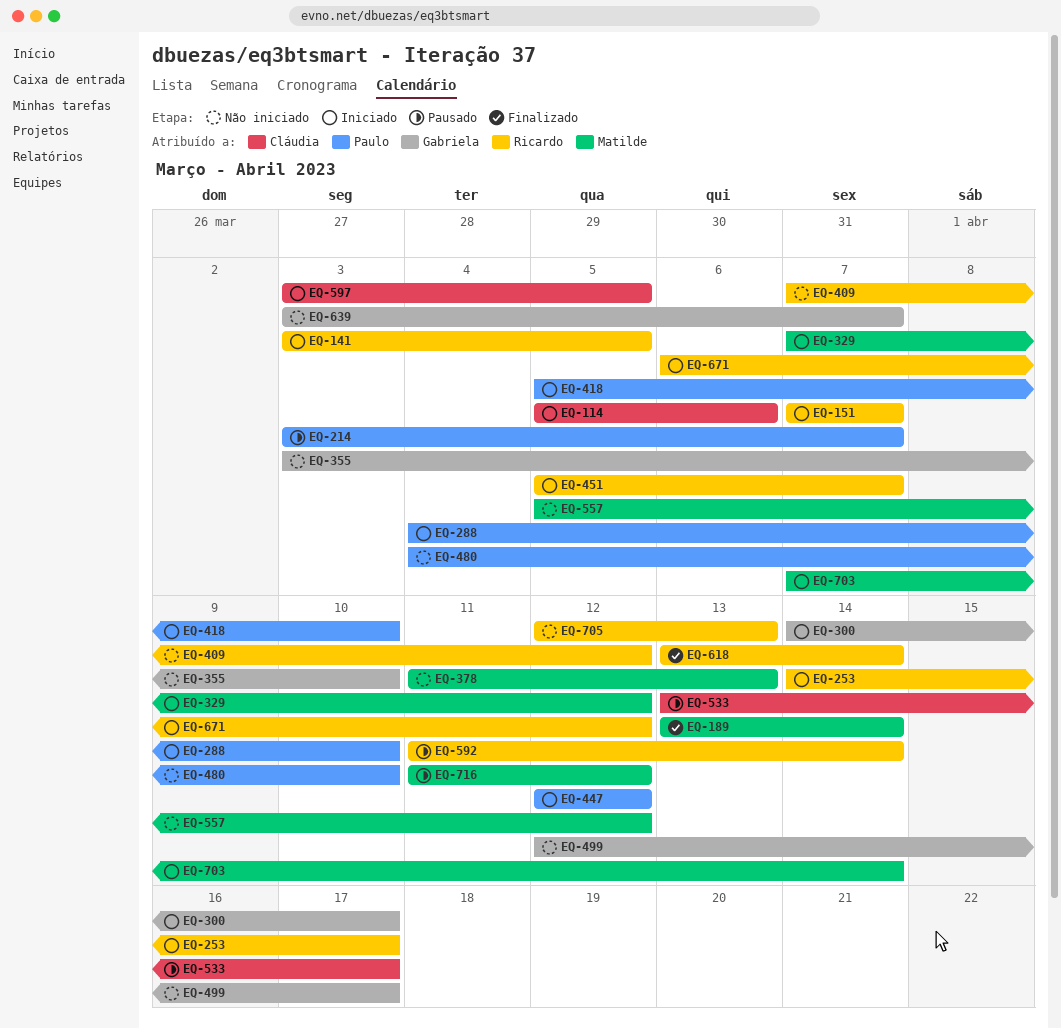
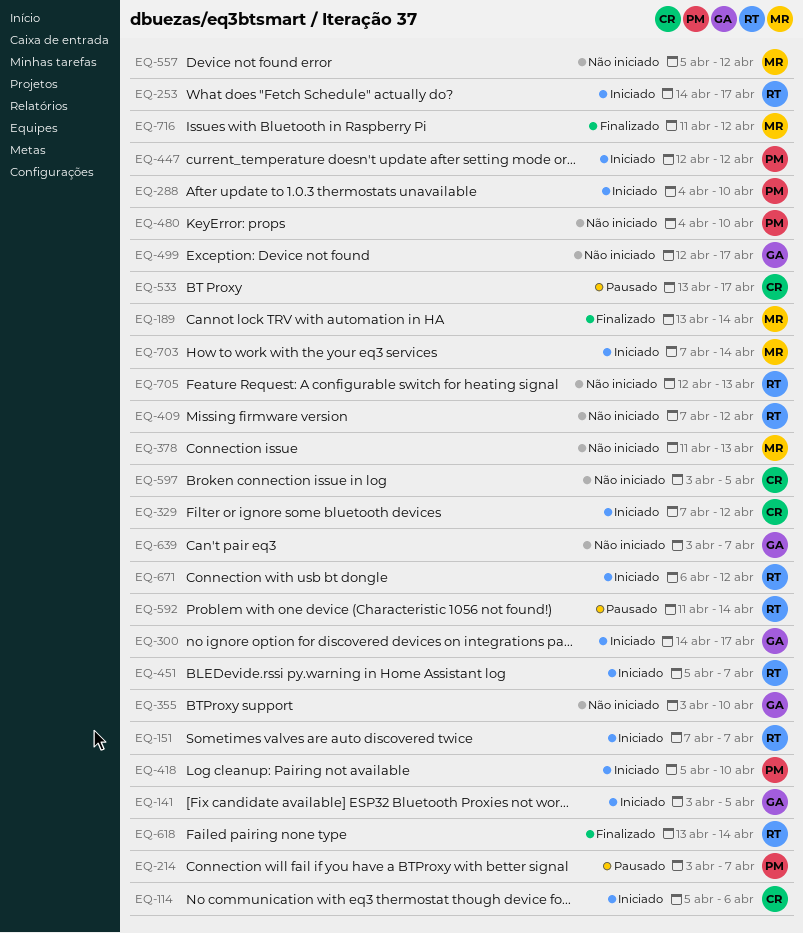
EQ-141, owner: Ricardo -> Gabriela
EQ-329, owner: Matilde -> Cláudia
EQ-597, status: Iniciado -> Não iniciado
EQ-716, status: Pausado -> Finalizado

